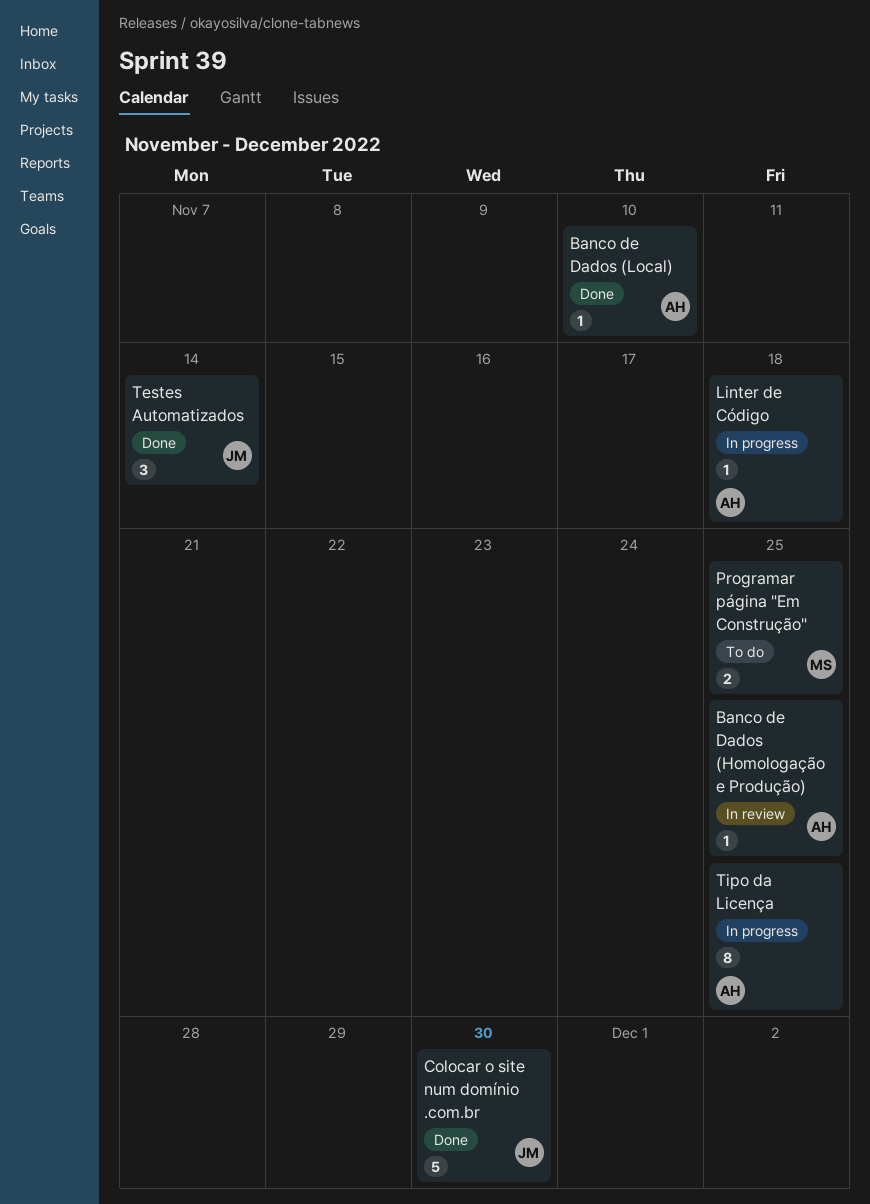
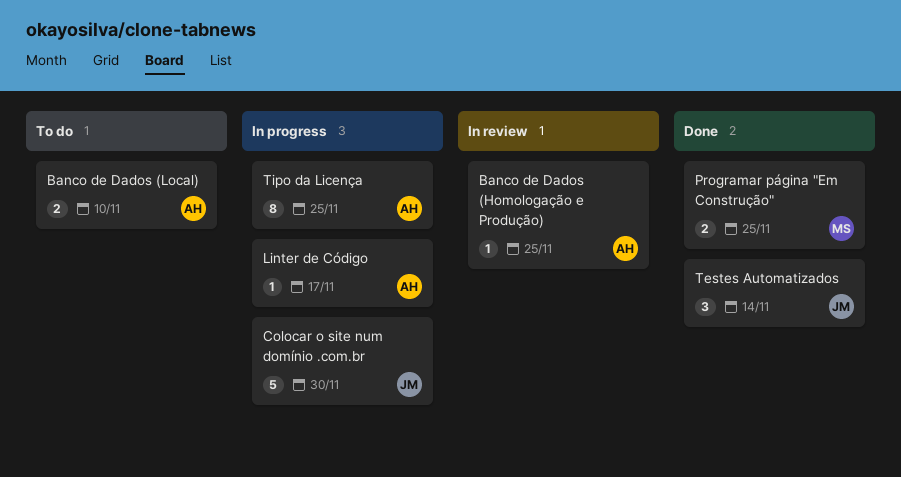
Banco de Dados (Local), status: Done -> To do
Banco de Dados (Local), estimate: 1 -> 2
Colocar o site num domínio .com.br, status: Done -> In progress
Linter de Código, due: Nov 18 -> Nov 17
Programar página "Em Construção", status: To do -> Done

